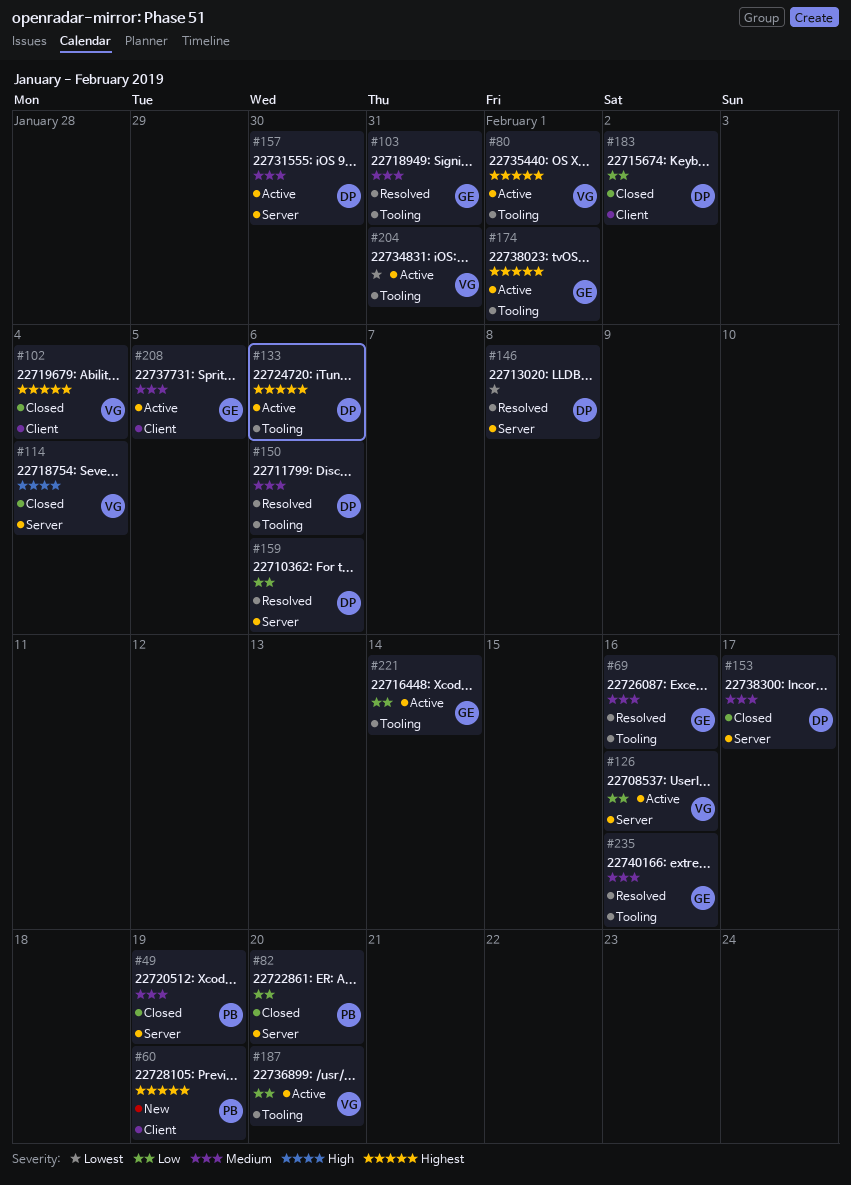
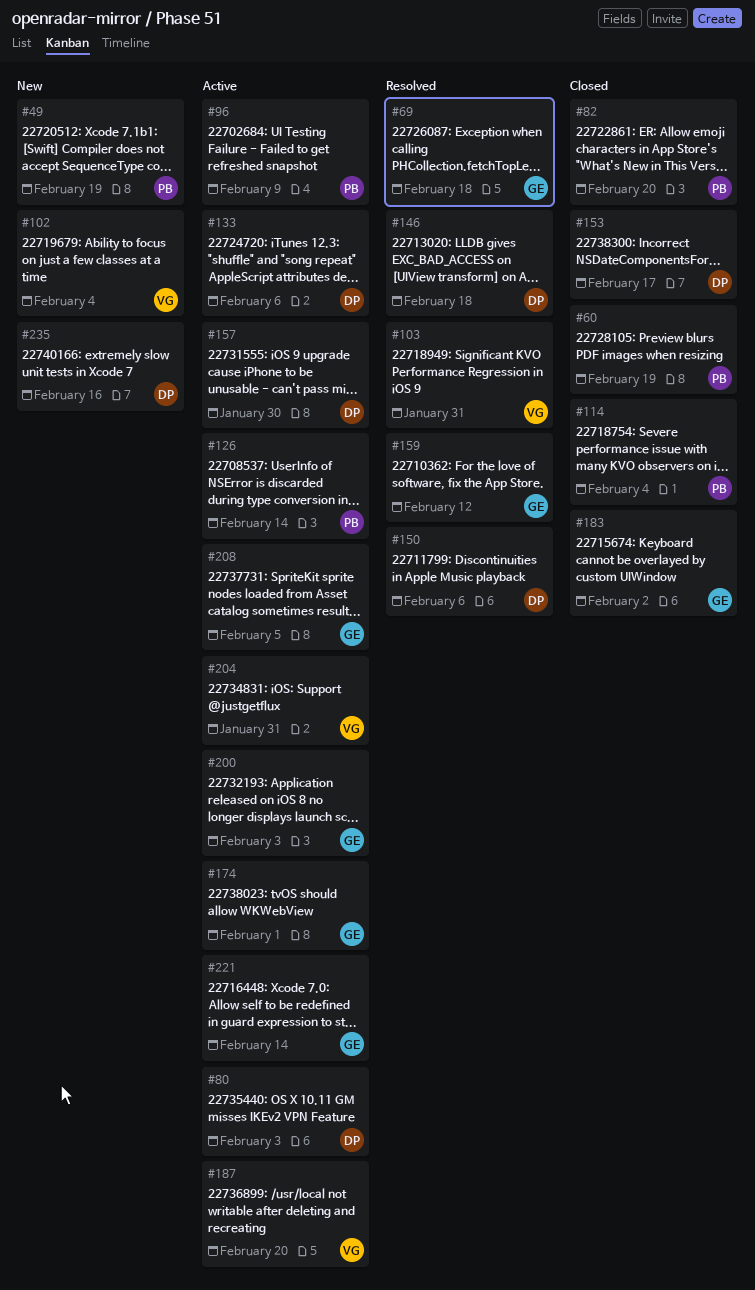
#49, status: Closed -> New
#60, status: New -> Closed
#69, due: Feb 16 -> Feb 18
#80, owner: VG -> DP
#80, due: Feb 1 -> Feb 3
#96: none -> present
#102, status: Closed -> New
#103, owner: GE -> VG
#114, owner: VG -> PB
#126, owner: VG -> PB
#126, due: Feb 16 -> Feb 14
#146, due: Feb 8 -> Feb 18
#159, owner: DP -> GE
#159, due: Feb 6 -> Feb 12
#183, owner: DP -> GE
#200: none -> present
#235, status: Resolved -> New
#235, owner: GE -> DP

